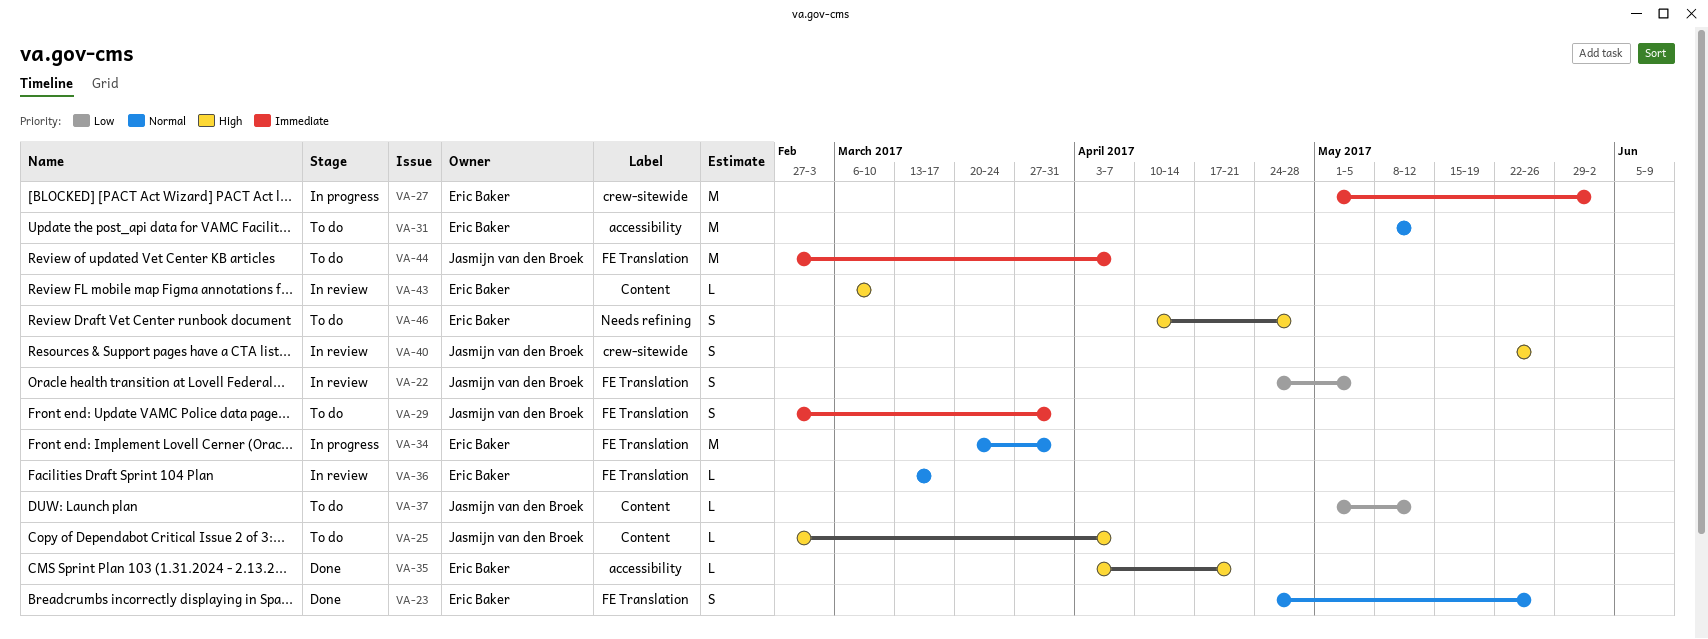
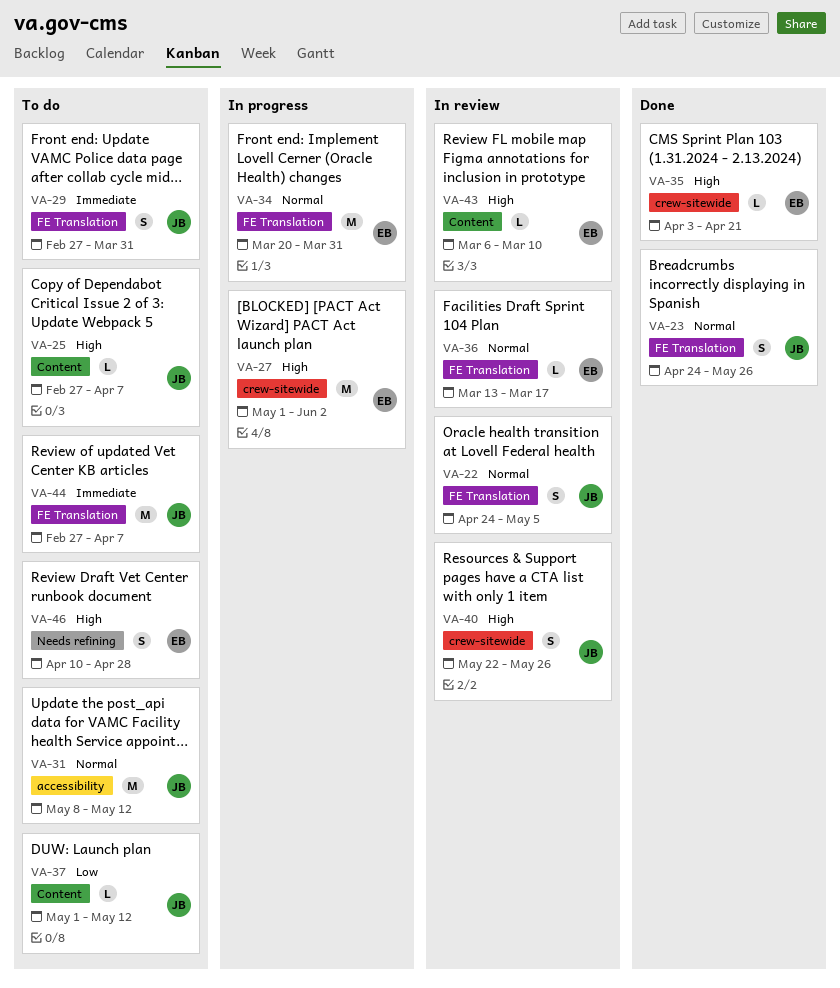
VA-22, priority: Low -> Normal
VA-23, owner: Eric Baker -> Jasmijn van den Broek
VA-27, priority: Immediate -> High
VA-31, owner: Eric Baker -> Jasmijn van den Broek
VA-35, label: accessibility -> crew-sitewide

